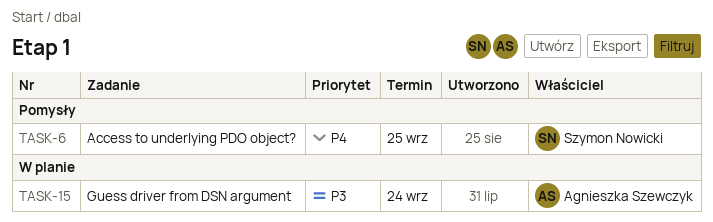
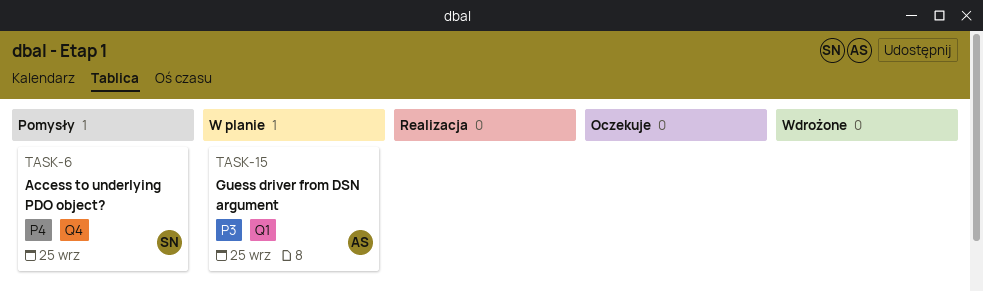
TASK-15, due: Sep 24 -> Sep 25

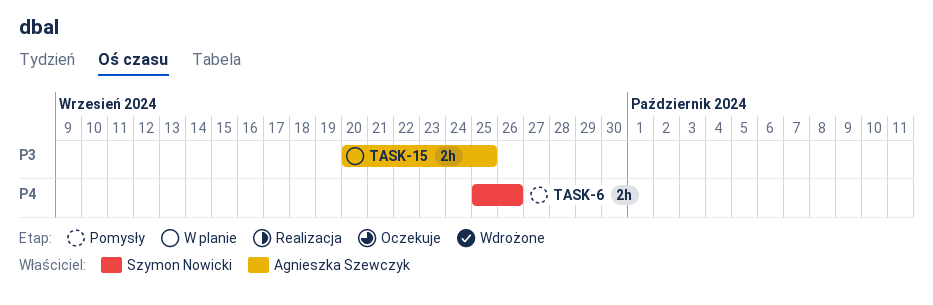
TASK-6, due: Sep 25 -> Sep 26

